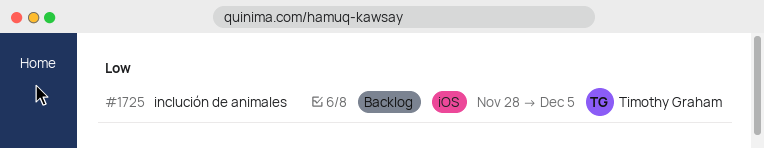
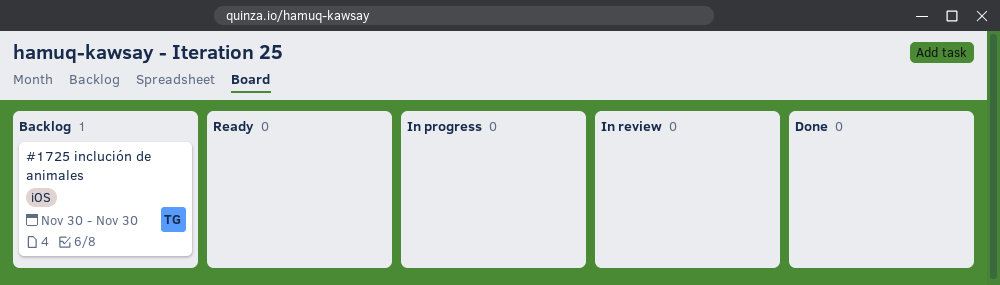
#1725, start: Nov 28 -> Nov 30
#1725, due: Dec 5 -> Nov 30

